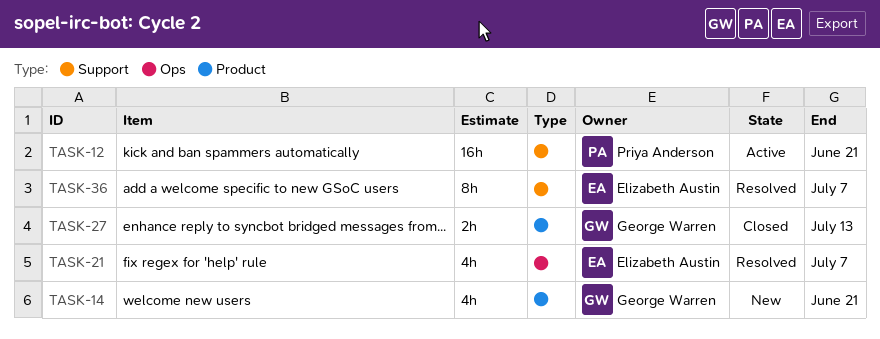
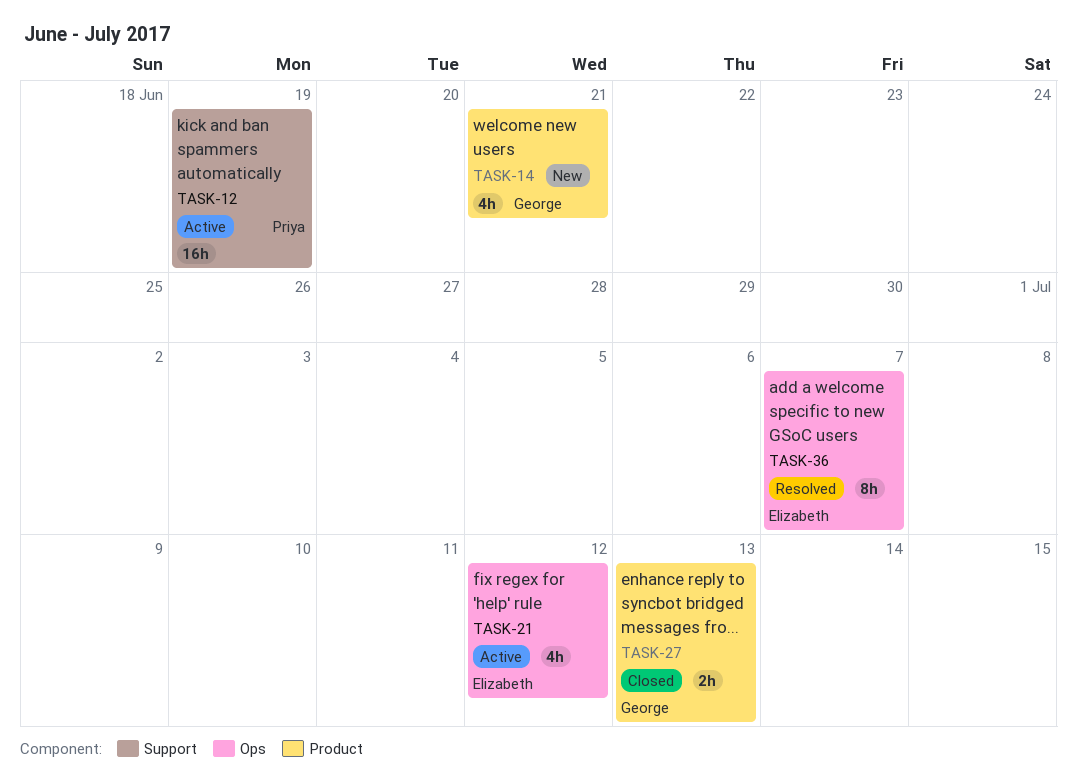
TASK-12, due: Jun 21 -> Jun 19
TASK-21, status: Resolved -> Active
TASK-21, due: Jul 7 -> Jul 12
TASK-36, label: Support -> Ops

